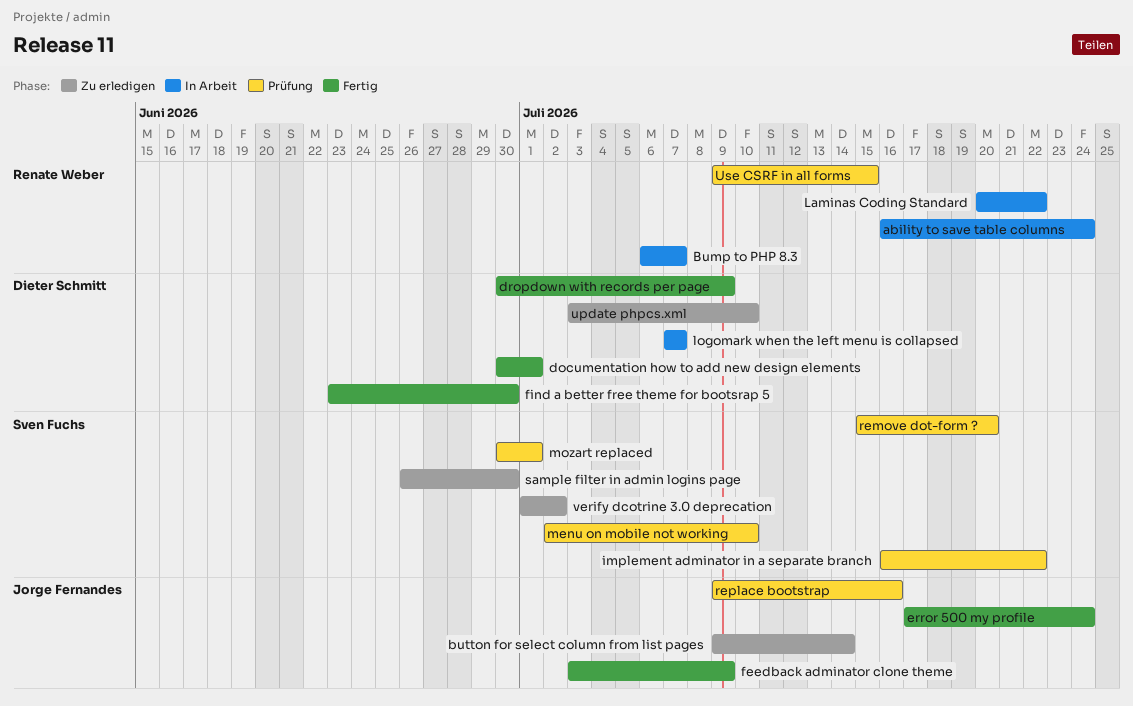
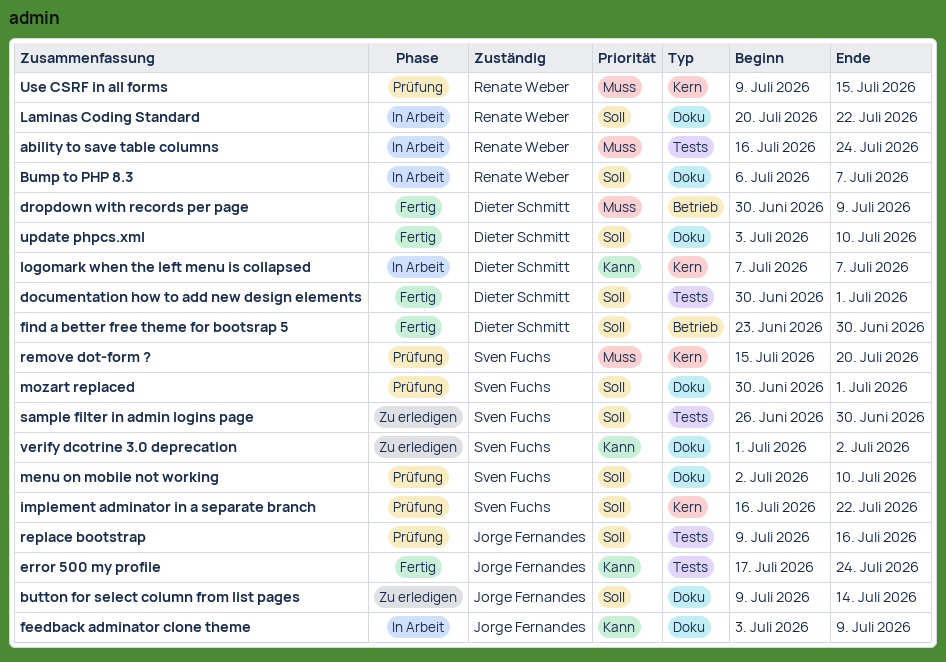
feedback adminator clone theme, status: Fertig -> In Arbeit
update phpcs.xml, status: Zu erledigen -> Fertig

